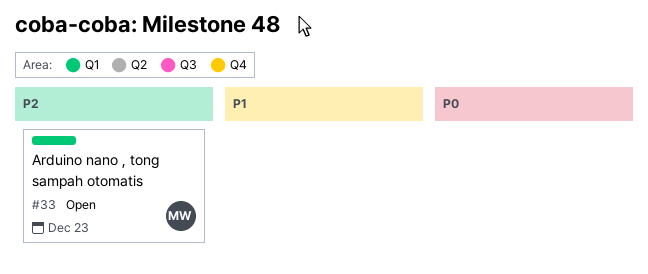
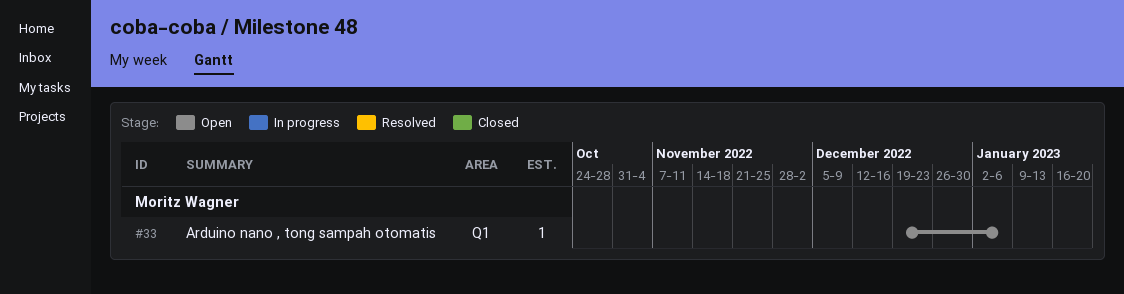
#33, due: Dec 23 -> Jan 6

